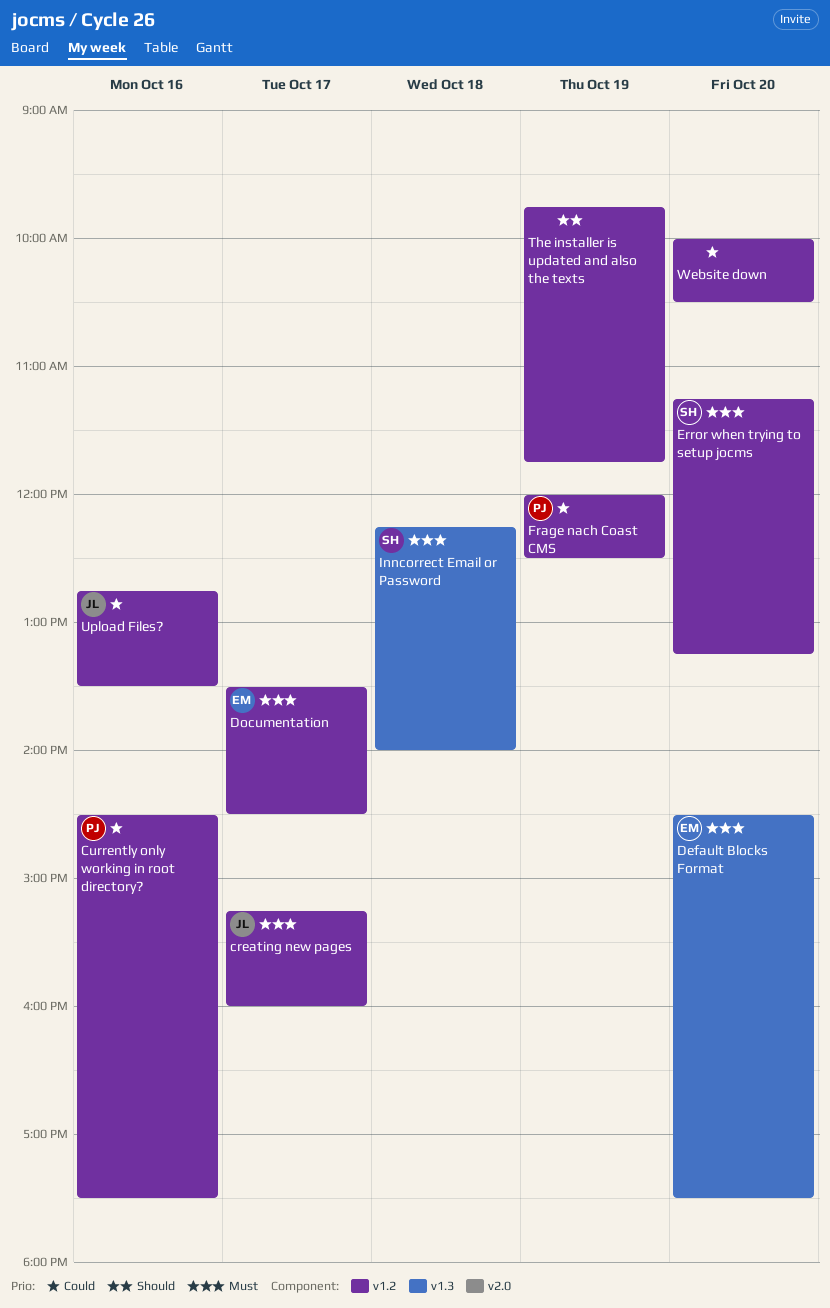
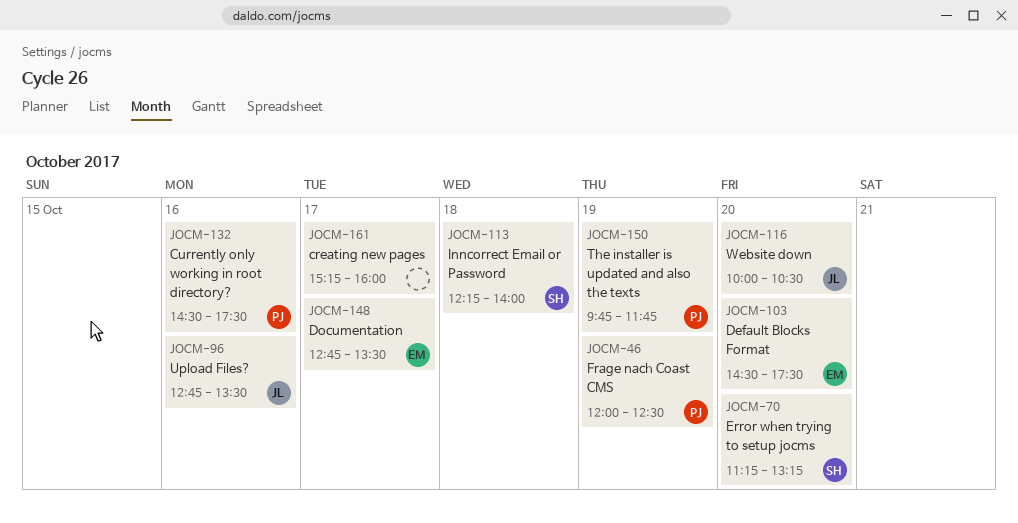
creating new pages, owner: JL -> none
Documentation, begins: 13:30 -> 12:45
Documentation, ends: 14:30 -> 13:30
The installer is updated and also the texts, owner: none -> PJ
Website down, owner: none -> JL

